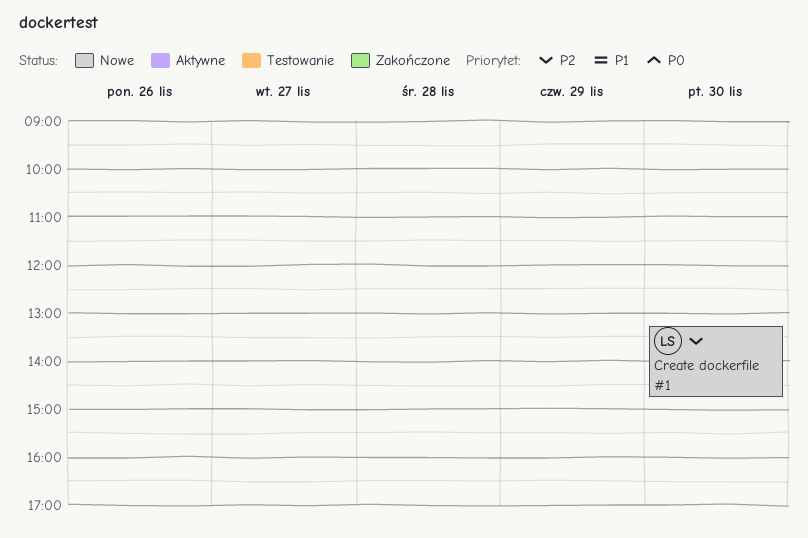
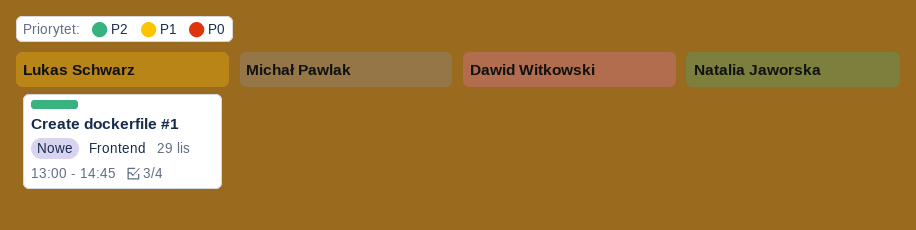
Create dockerfile #1, day: Nov 30 -> Nov 29
Create dockerfile #1, begins: 13:15 -> 13:00

